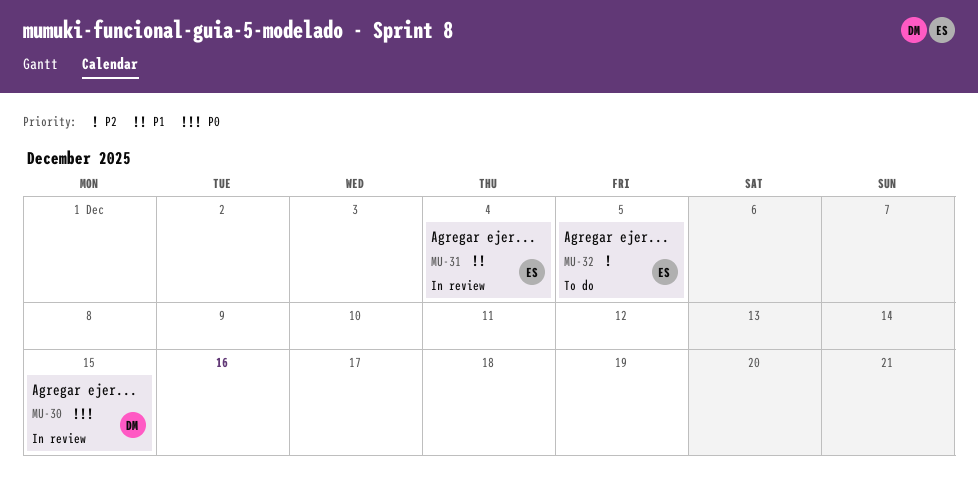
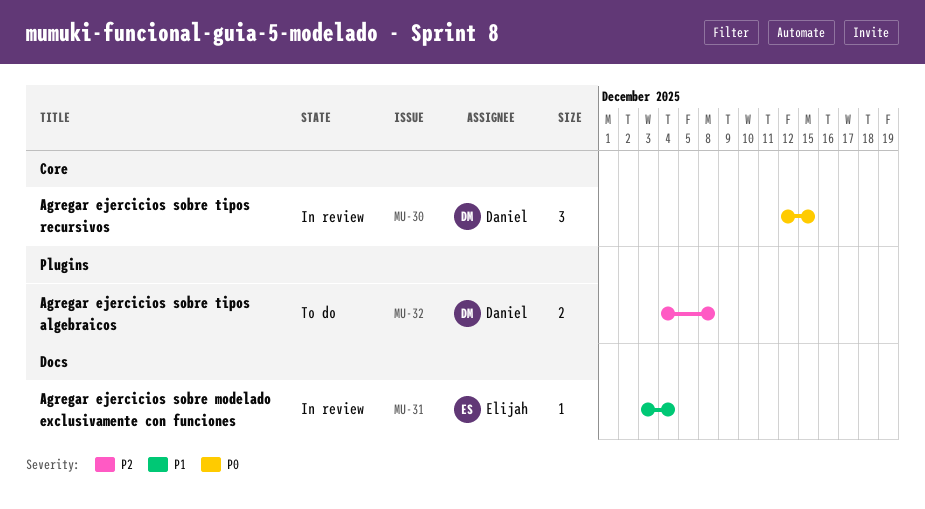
MU-32, owner: Elijah -> Daniel
MU-32, due: Dec 5 -> Dec 8

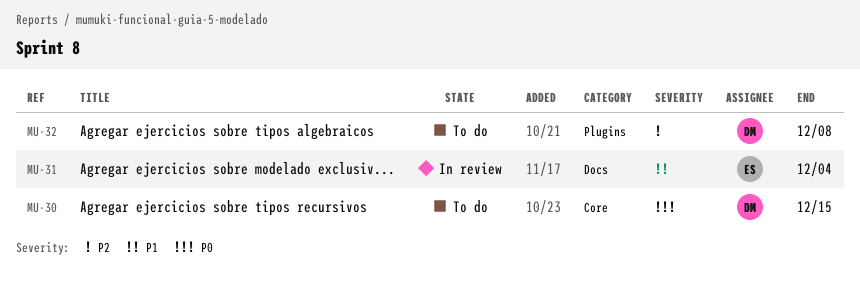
MU-30, status: In review -> To do

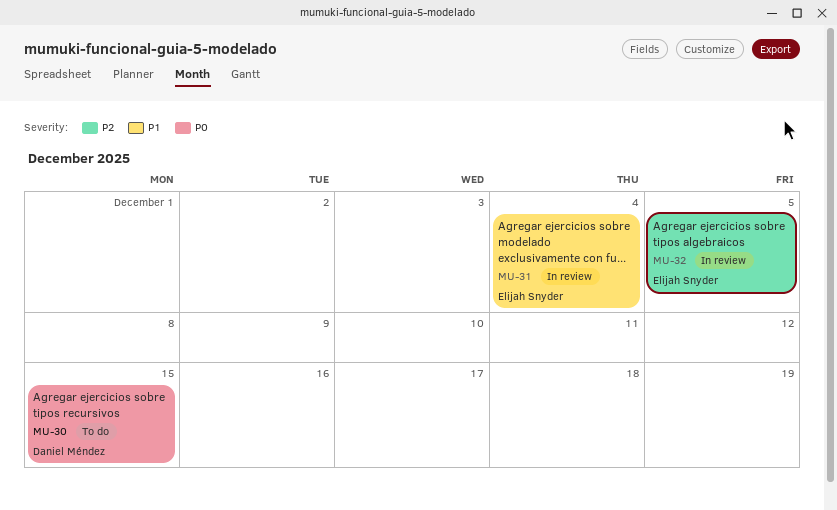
MU-32, status: To do -> In review
MU-32, owner: Daniel Méndez -> Elijah Snyder
MU-32, due: Dec 8 -> Dec 5

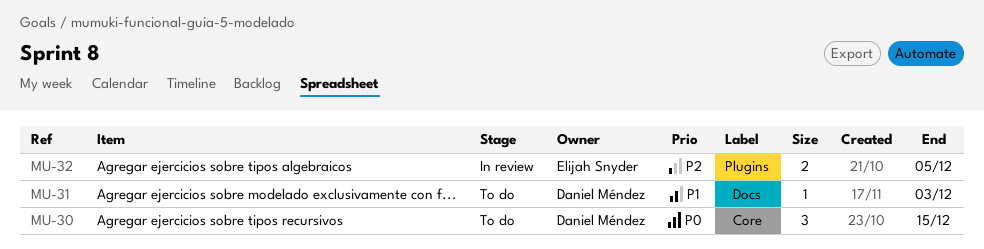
MU-31, status: In review -> To do
MU-31, owner: Elijah Snyder -> Daniel Méndez
MU-31, due: Dec 4 -> Dec 3

